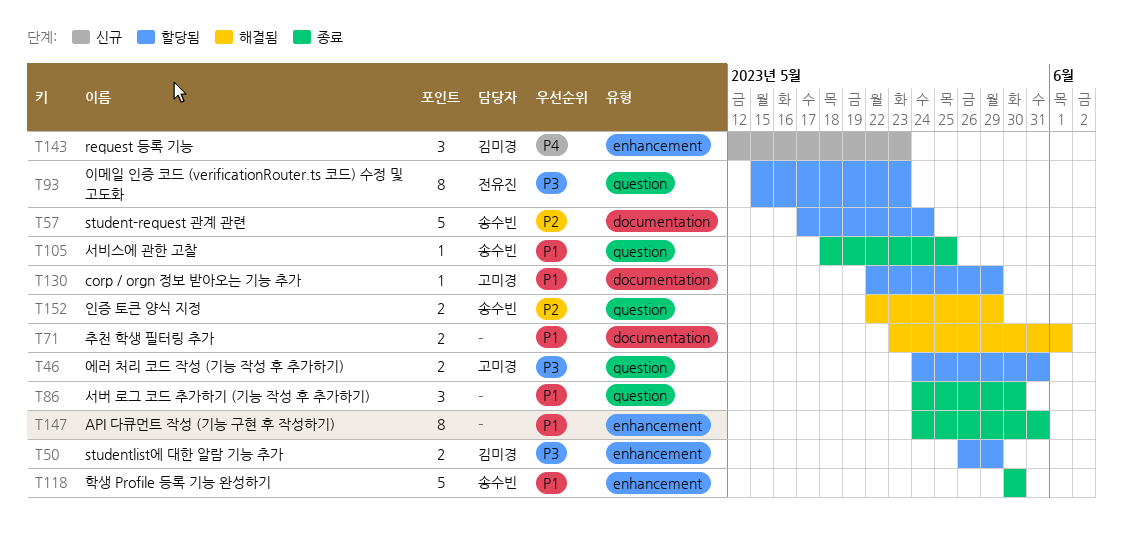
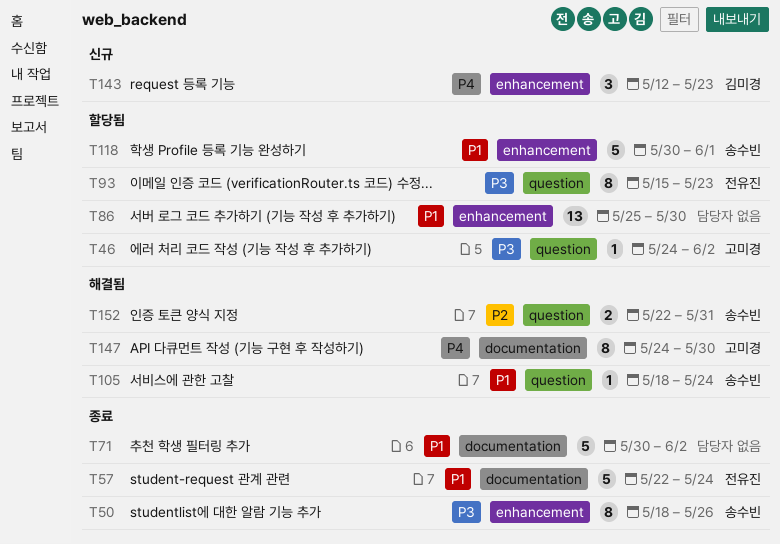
T46, estimate: 2 -> 1
T46, due: May 31 -> Jun 2
T50, status: 할당됨 -> 종료
T50, owner: 김미경 -> 송수빈
T50, estimate: 2 -> 8
T50, start: May 26 -> May 18
T50, due: May 29 -> May 26
T57, status: 할당됨 -> 종료
T57, owner: 송수빈 -> 전유진
T57, priority: P2 -> P1
T57, start: May 17 -> May 22
T71, status: 해결됨 -> 종료
T71, estimate: 2 -> 5
T71, start: May 23 -> May 30
T71, due: Jun 1 -> Jun 2
T86, status: 종료 -> 할당됨
T86, label: question -> enhancement
T86, estimate: 3 -> 13
T86, start: May 24 -> May 25
T105, status: 종료 -> 해결됨
T105, due: May 25 -> May 24
T118, status: 종료 -> 할당됨
T118, due: May 30 -> Jun 1
T130: present -> none
T147, status: 종료 -> 해결됨
T147, owner: none -> 고미경
T147, priority: P1 -> P4
T147, label: enhancement -> documentation
T147, due: May 31 -> May 30
T152, due: May 29 -> May 31

